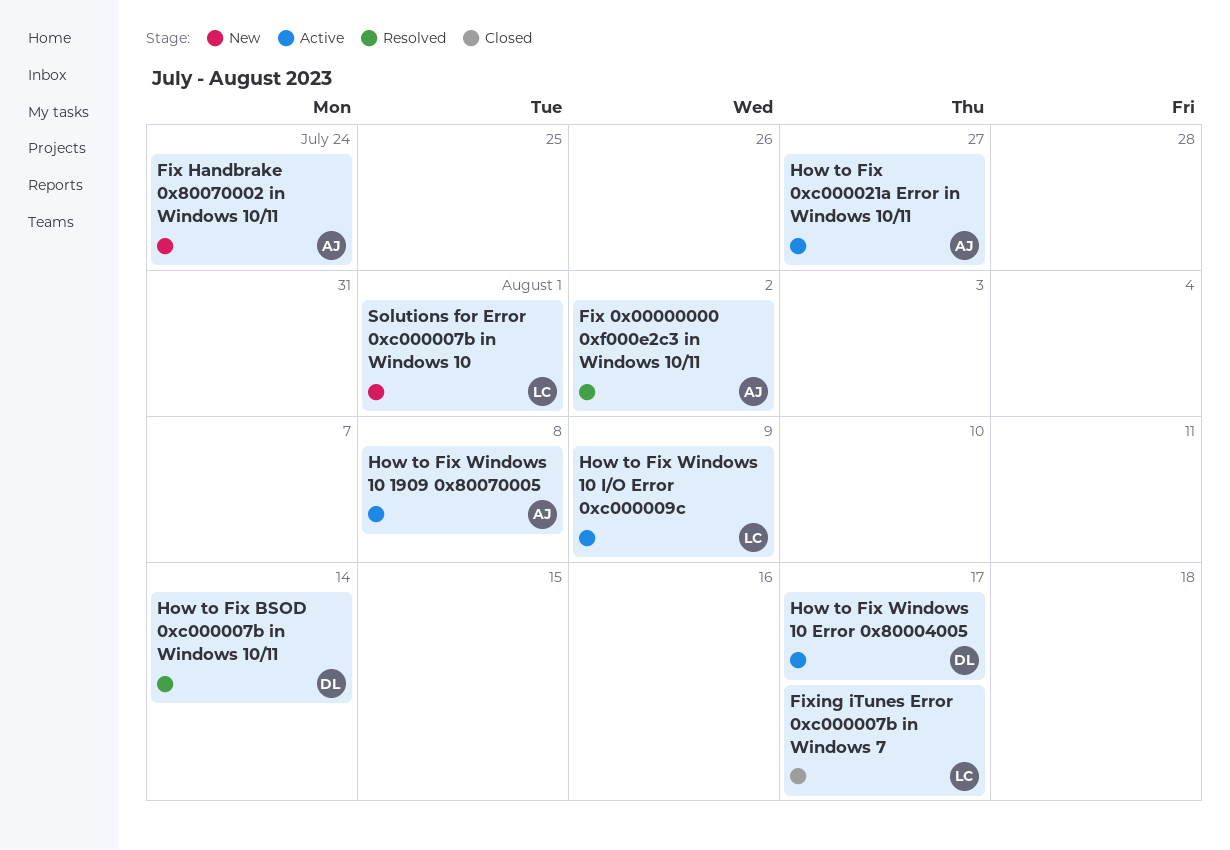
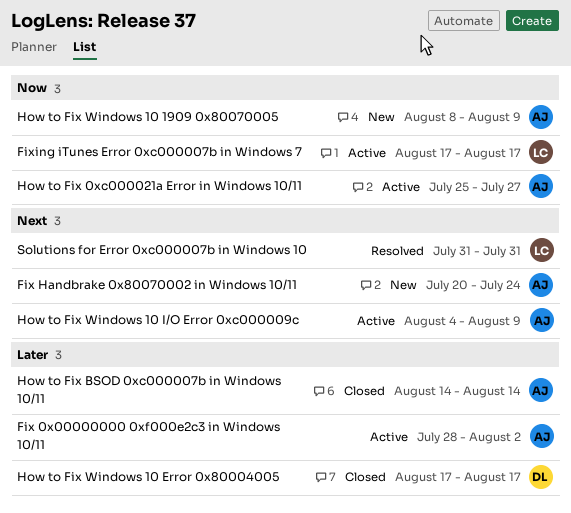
Fix 0x00000000 0xf000e2c3 in Windows 10/11, status: Resolved -> Active
Fixing iTunes Error 0xc000007b in Windows 7, status: Closed -> Active
How to Fix BSOD 0xc000007b in Windows 10/11, status: Resolved -> Closed
How to Fix BSOD 0xc000007b in Windows 10/11, owner: DL -> AJ
How to Fix Windows 10 1909 0x80070005, status: Active -> New
How to Fix Windows 10 1909 0x80070005, due: Aug 8 -> Aug 9
How to Fix Windows 10 Error 0x80004005, status: Active -> Closed
How to Fix Windows 10 I/O Error 0xc000009c, owner: LC -> AJ
Solutions for Error 0xc000007b in Windows 10, status: New -> Resolved
Solutions for Error 0xc000007b in Windows 10, due: Aug 1 -> Jul 31

